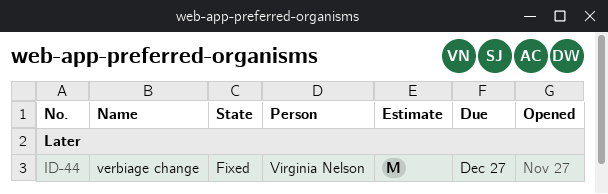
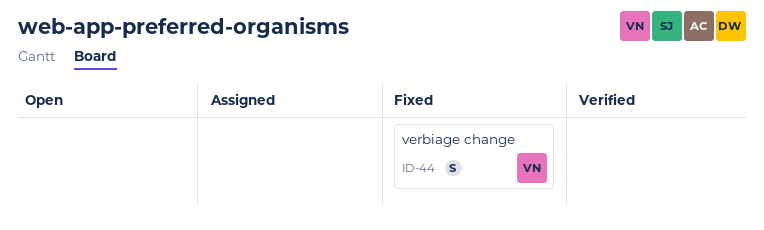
ID-44, estimate: M -> S

